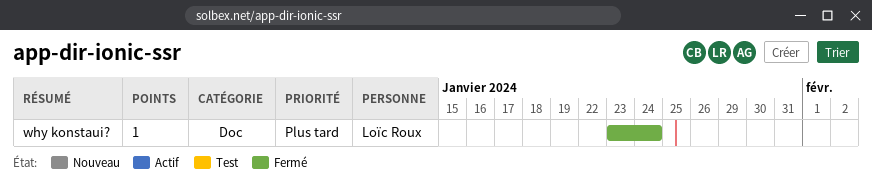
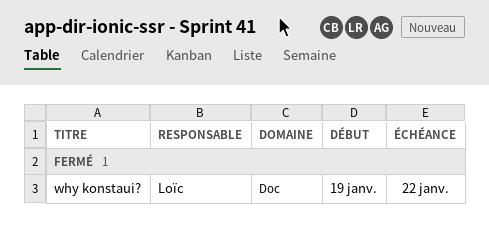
why konstaui?, start: Jan 23 -> Jan 19
why konstaui?, due: Jan 24 -> Jan 22

